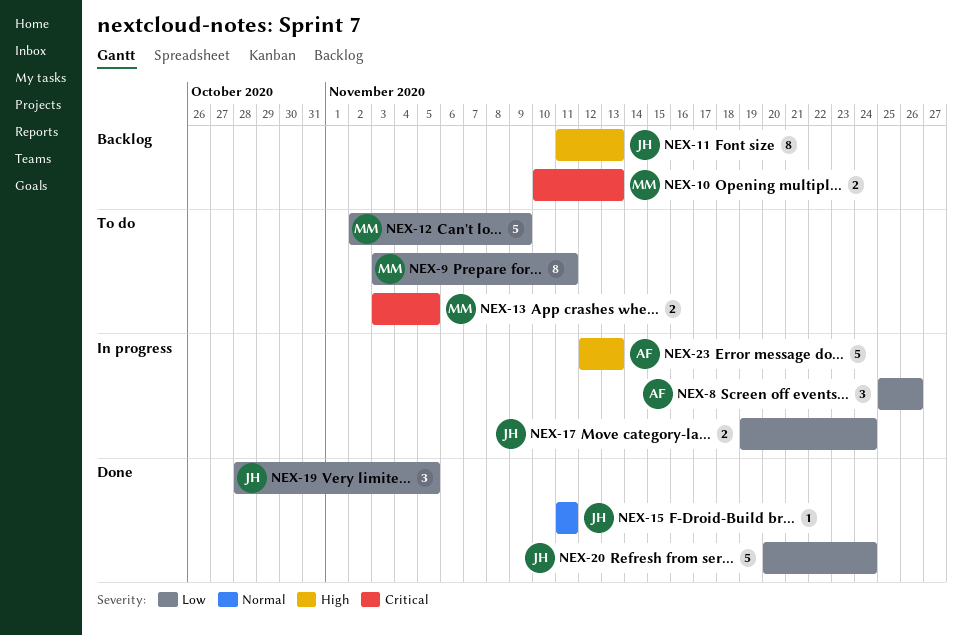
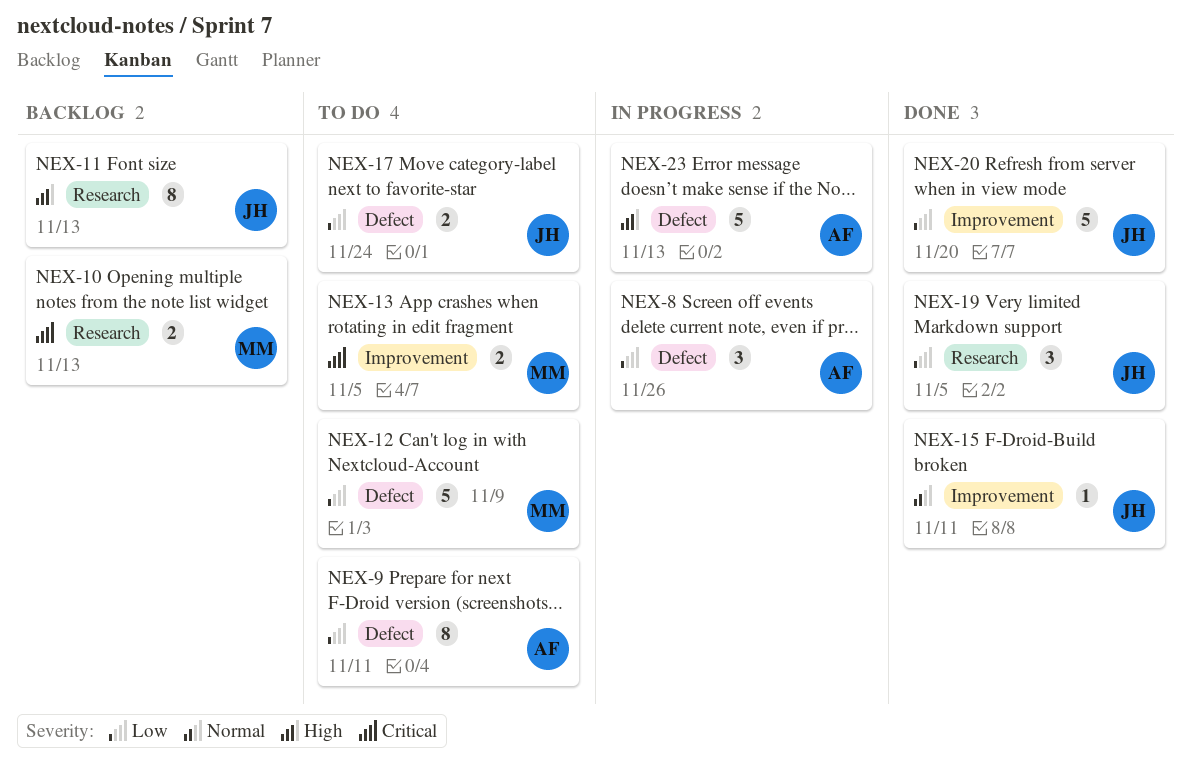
NEX-9, owner: MM -> AF
NEX-17, status: In progress -> To do
NEX-20, due: Nov 24 -> Nov 20

